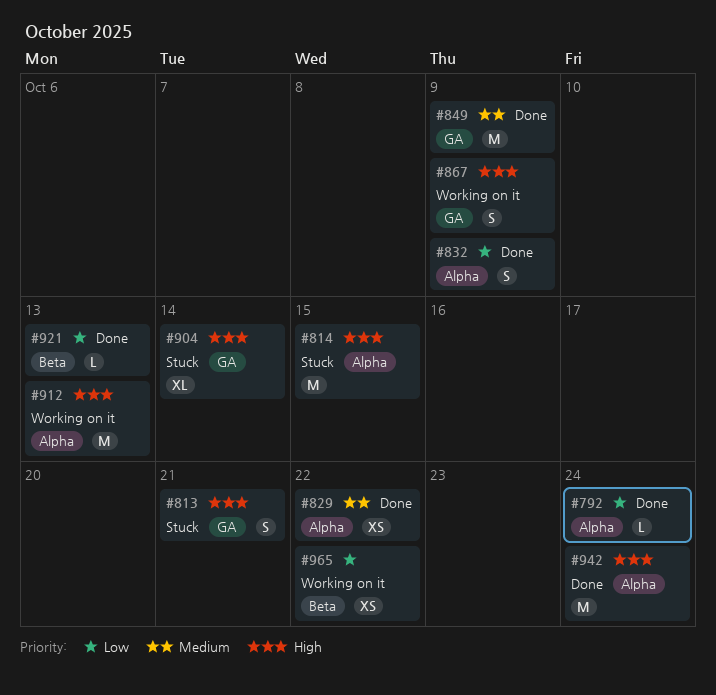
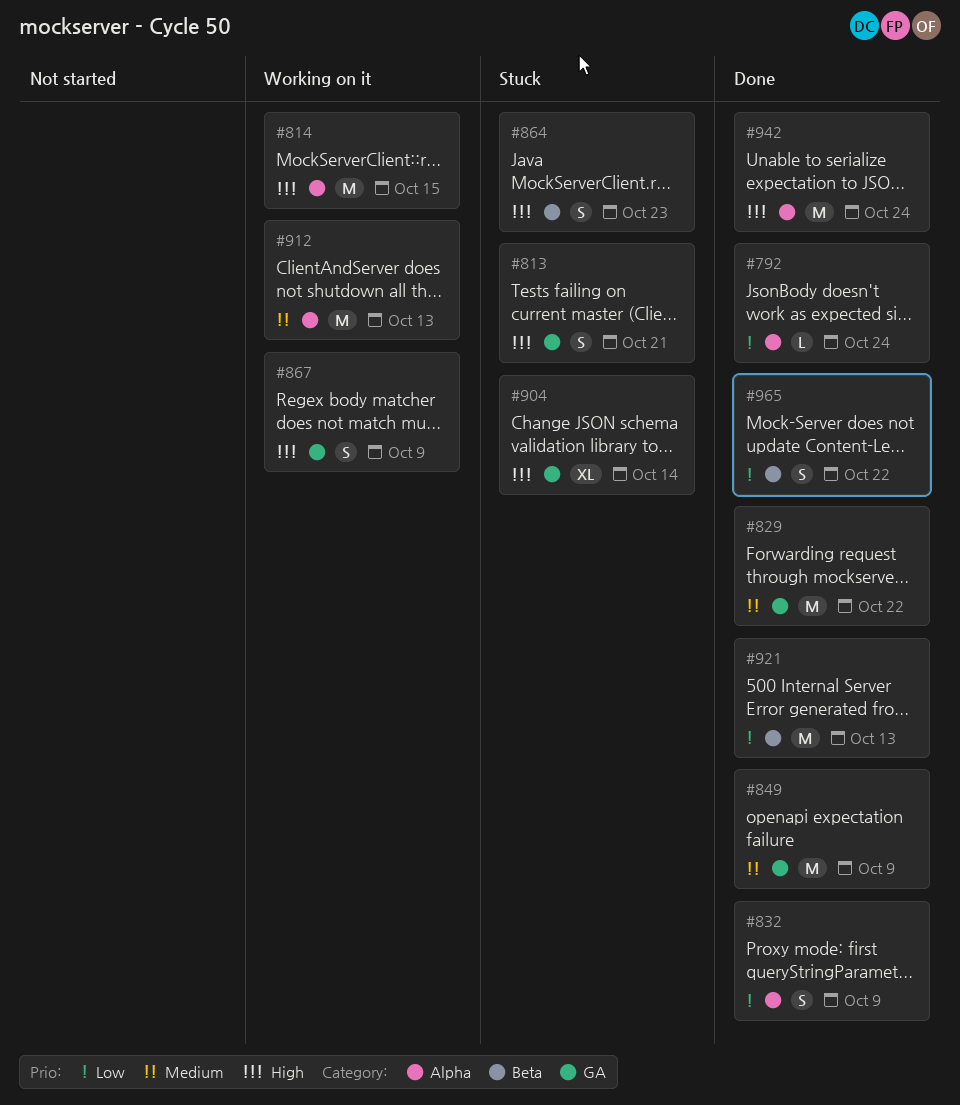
#814, status: Stuck -> Working on it
#829, label: Alpha -> GA
#829, estimate: XS -> M
#864: none -> present
#912, priority: High -> Medium
#921, estimate: L -> M
#965, status: Working on it -> Done
#965, estimate: XS -> S

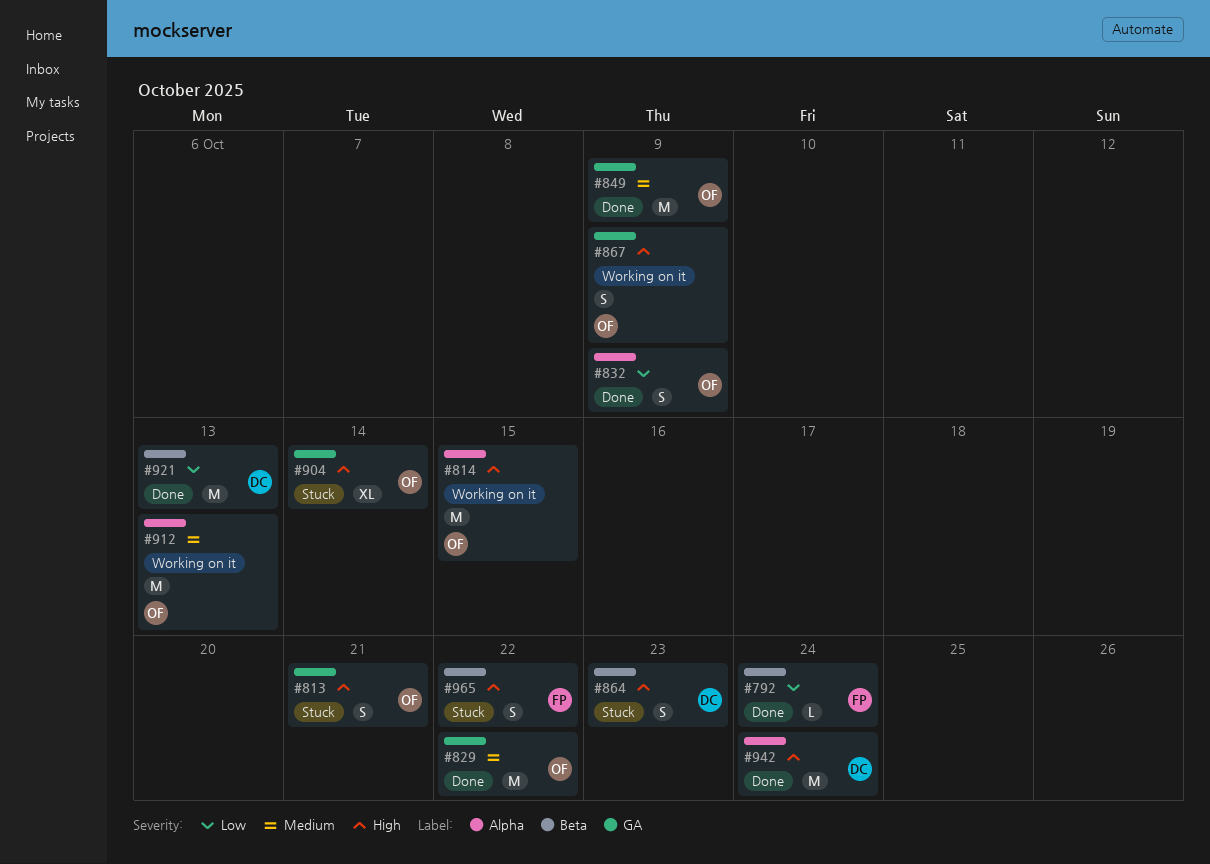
#792, label: Alpha -> Beta
#965, status: Done -> Stuck
#965, priority: Low -> High

